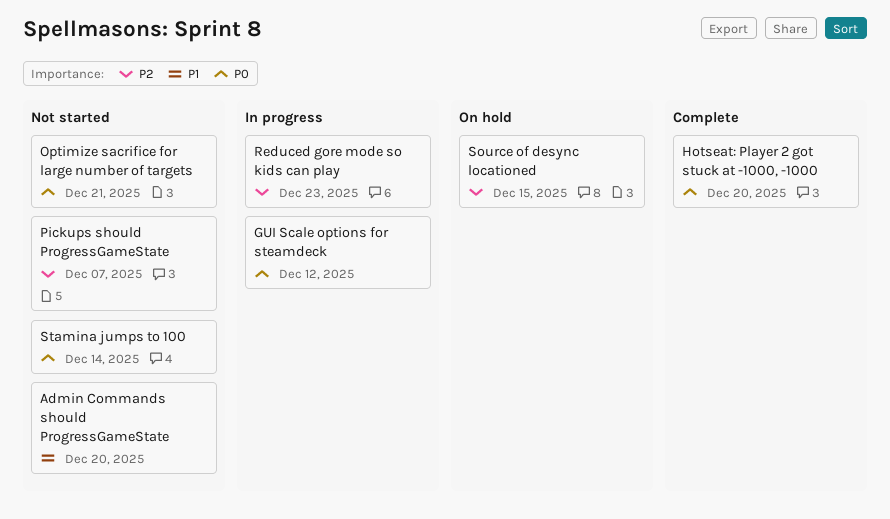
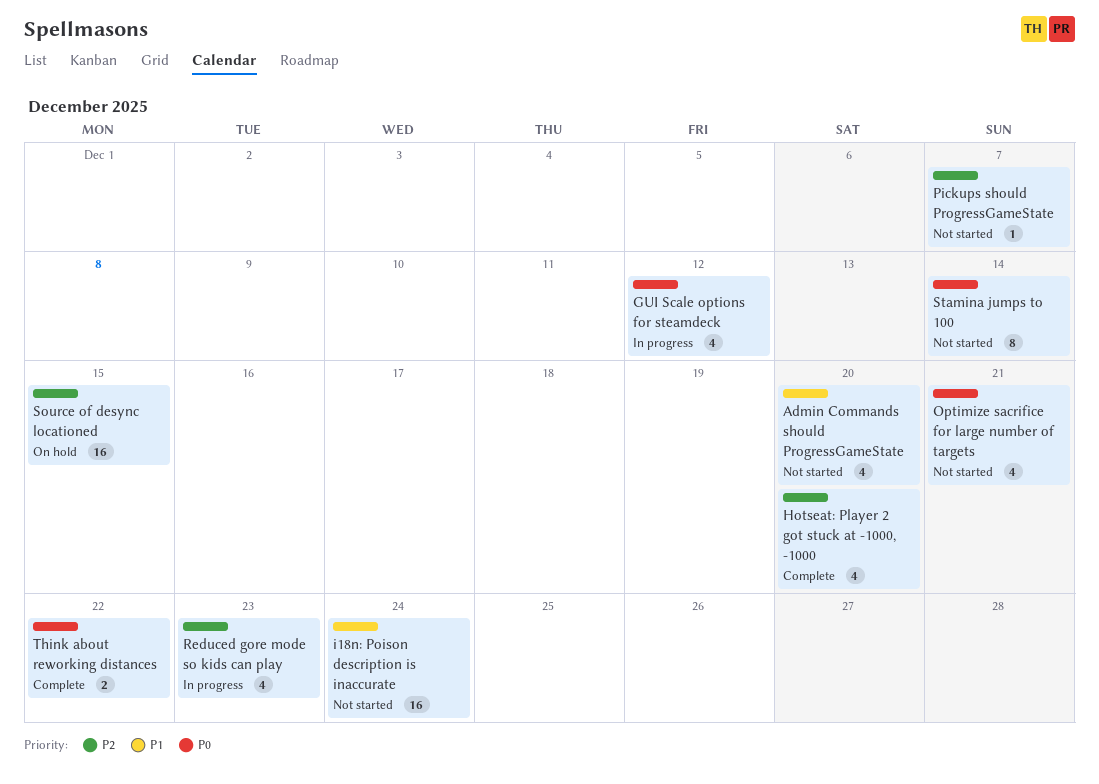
Hotseat: Player 2 got stuck at -1000, -1000, priority: P0 -> P2
i18n: Poison description is inaccurate: none -> present
Think about reworking distances: none -> present

